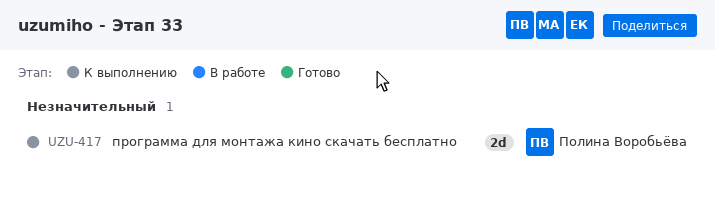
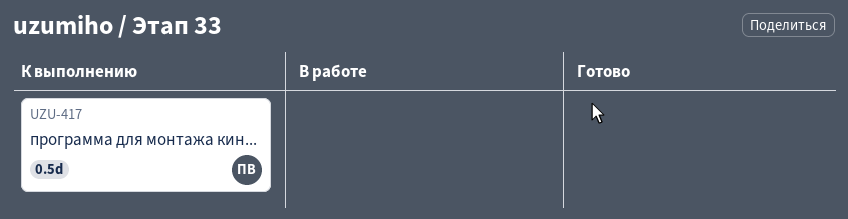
UZU-417, estimate: 2d -> 0.5d

